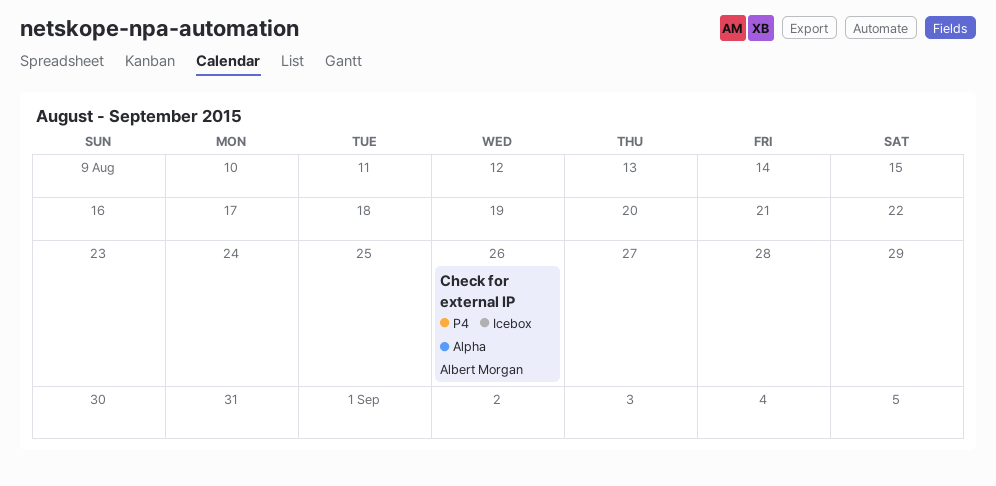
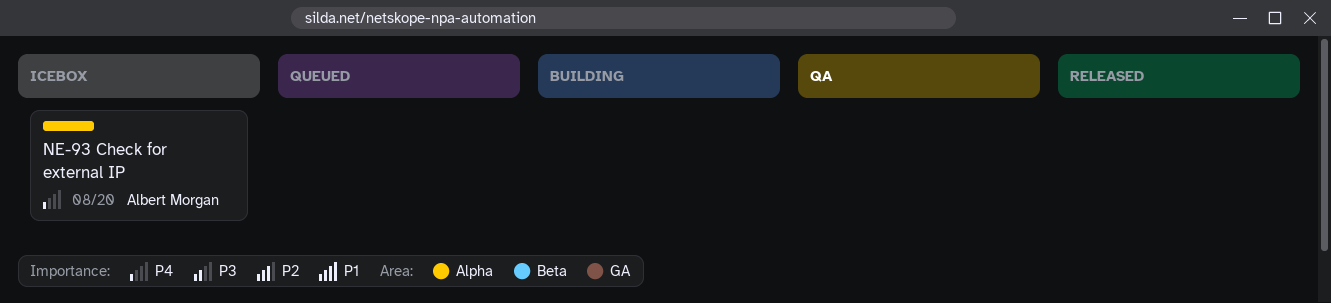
Check for external IP, due: Aug 26 -> Aug 20

